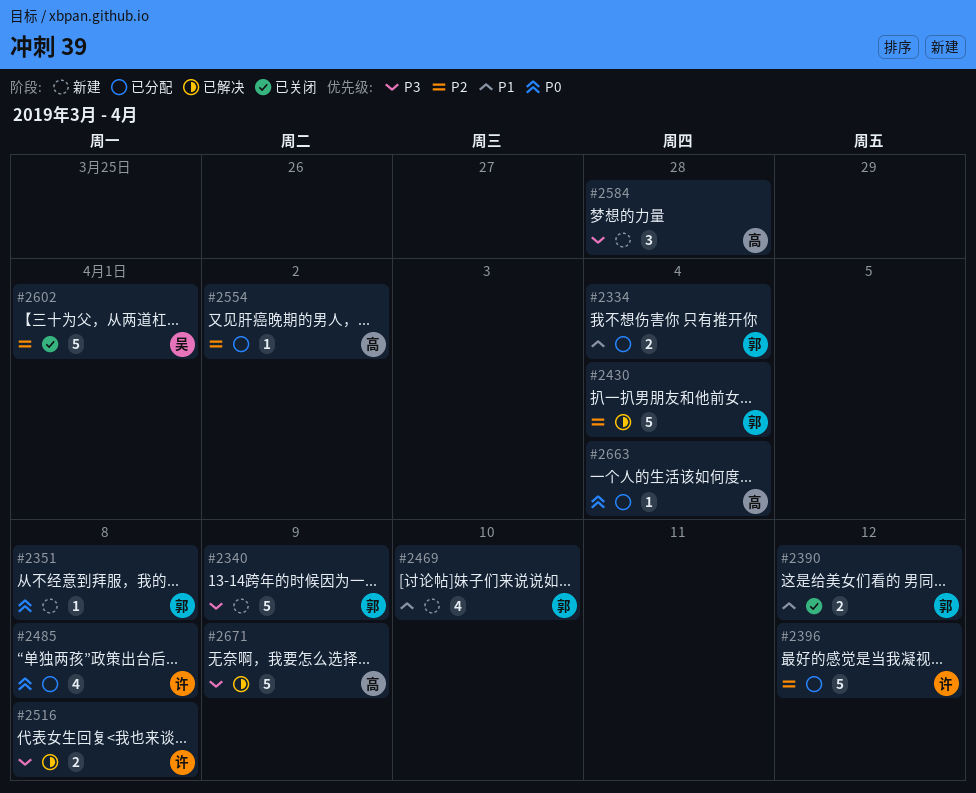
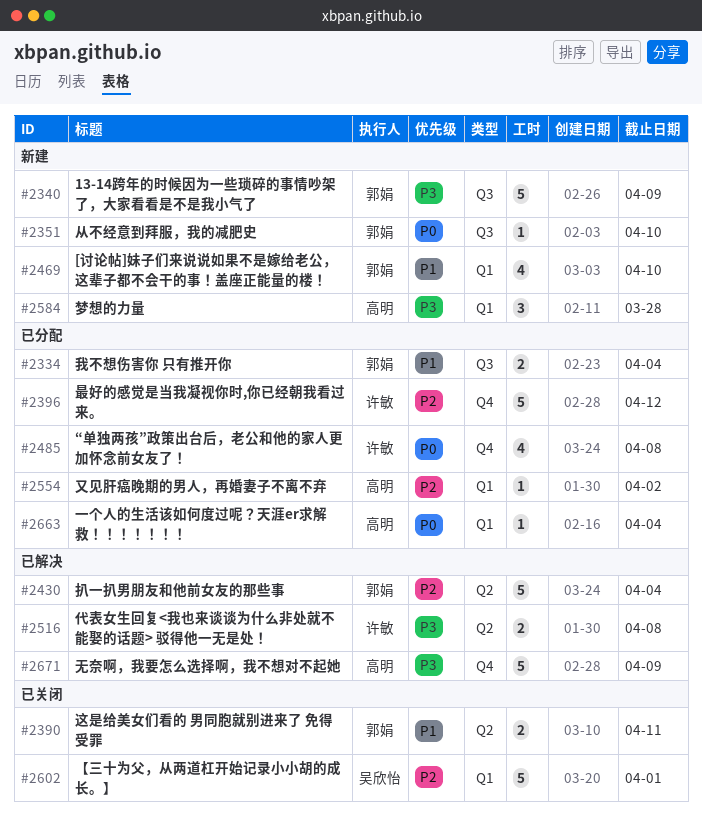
#2351, due: Apr 8 -> Apr 10
#2390, due: Apr 12 -> Apr 11

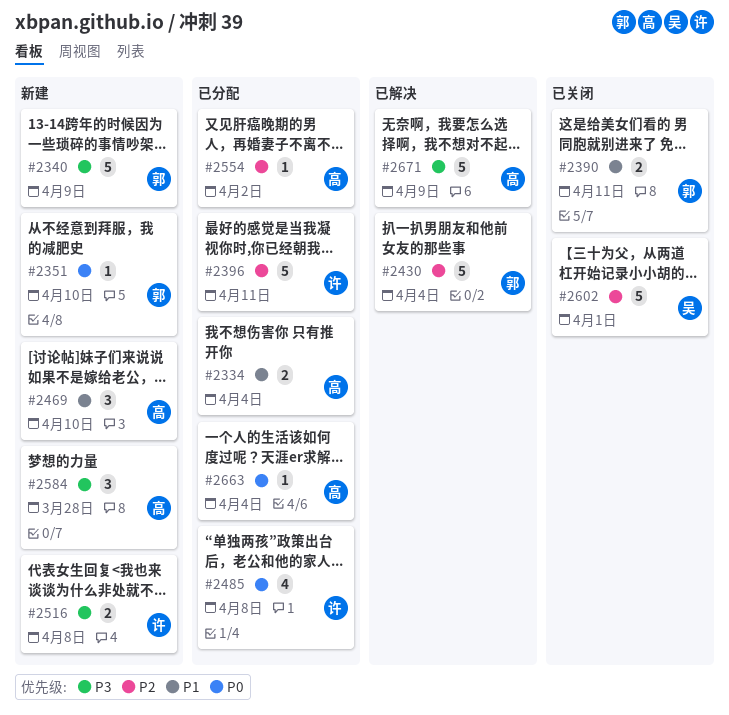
#2334, owner: 郭娟 -> 高明
#2396, due: Apr 12 -> Apr 11
#2469, owner: 郭娟 -> 高明
#2469, estimate: 4 -> 3
#2516, status: 已解决 -> 新建

